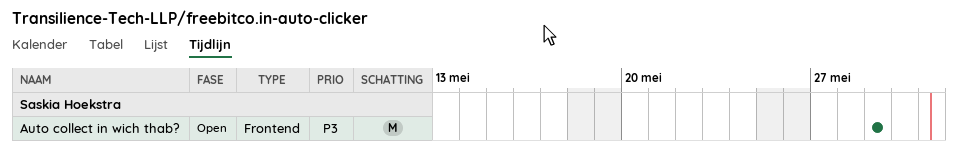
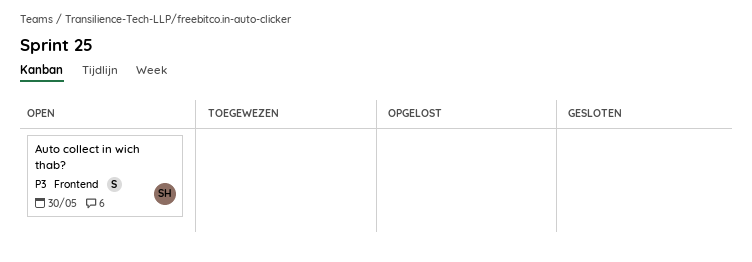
Auto collect in wich thab?, estimate: M -> S
Auto collect in wich thab?, due: May 29 -> May 30

